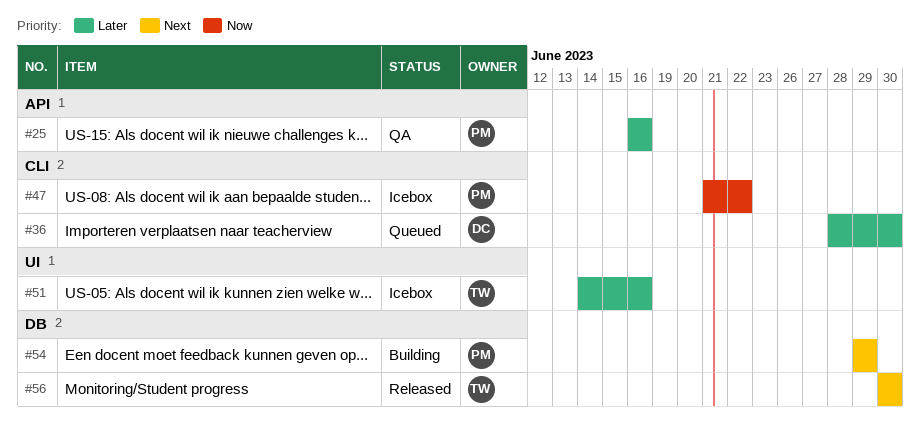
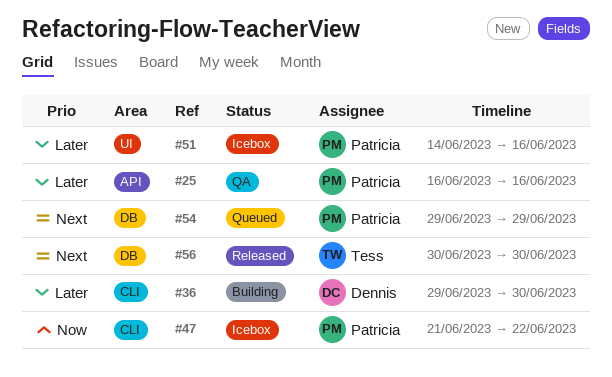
#36, status: Queued -> Building
#36, start: Jun 28 -> Jun 29
#51, owner: Tess -> Patricia
#54, status: Building -> Queued

